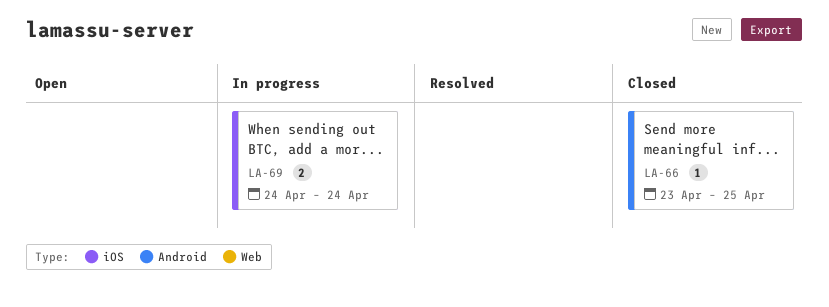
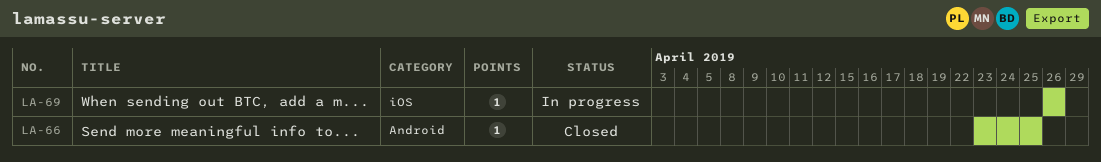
LA-69, estimate: 2 -> 1
LA-69, start: Apr 24 -> Apr 26
LA-69, due: Apr 24 -> Apr 26

